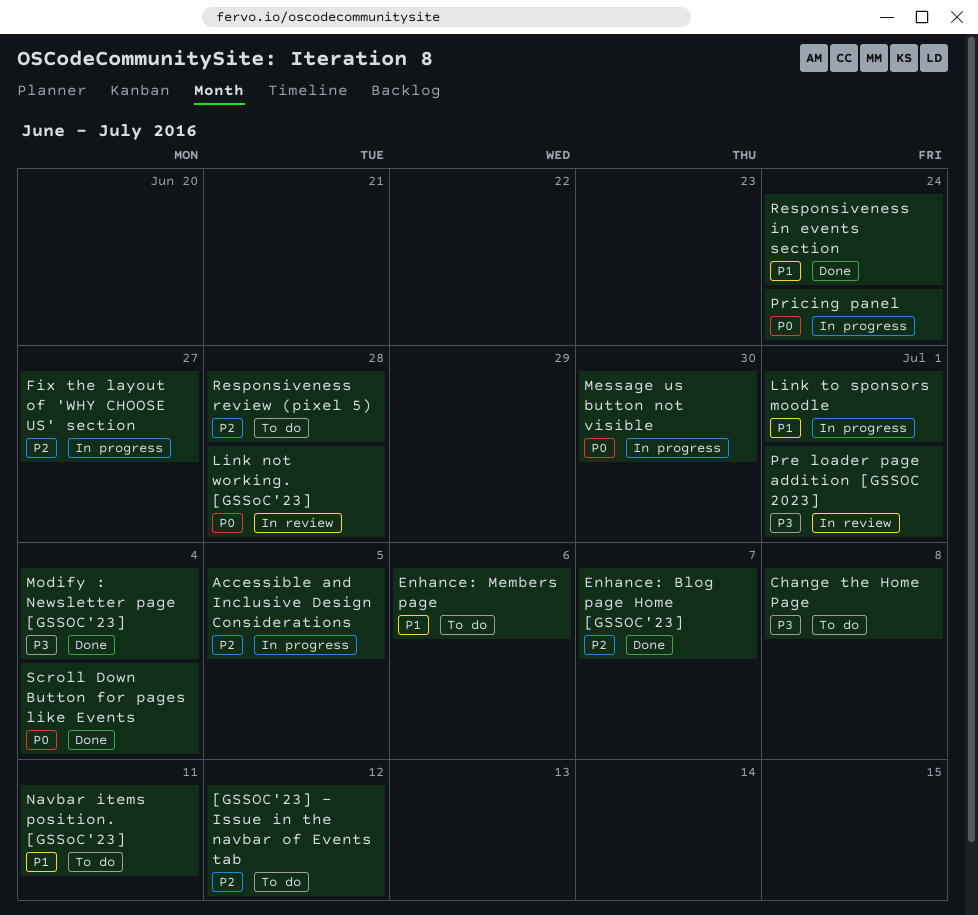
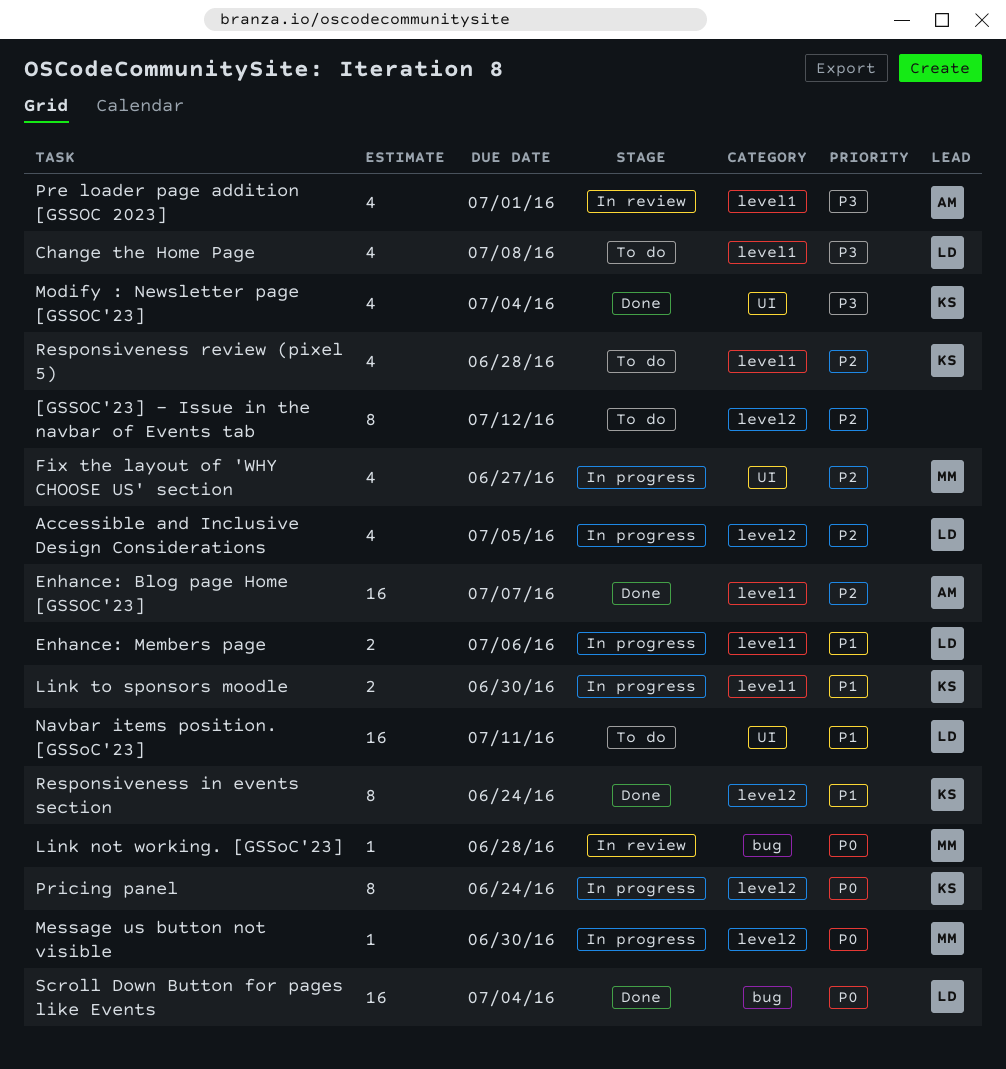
Enhance: Members page, status: To do -> In progress
Link to sponsors moodle, due: Jul 1 -> Jun 30

